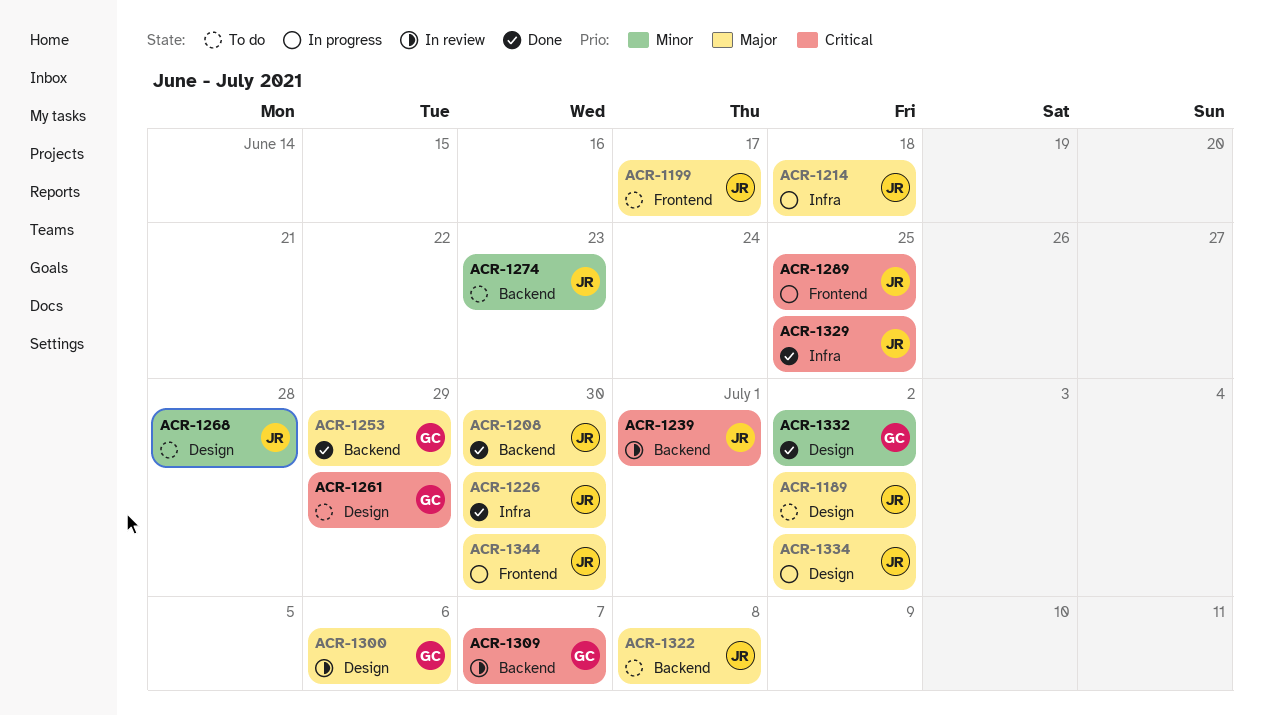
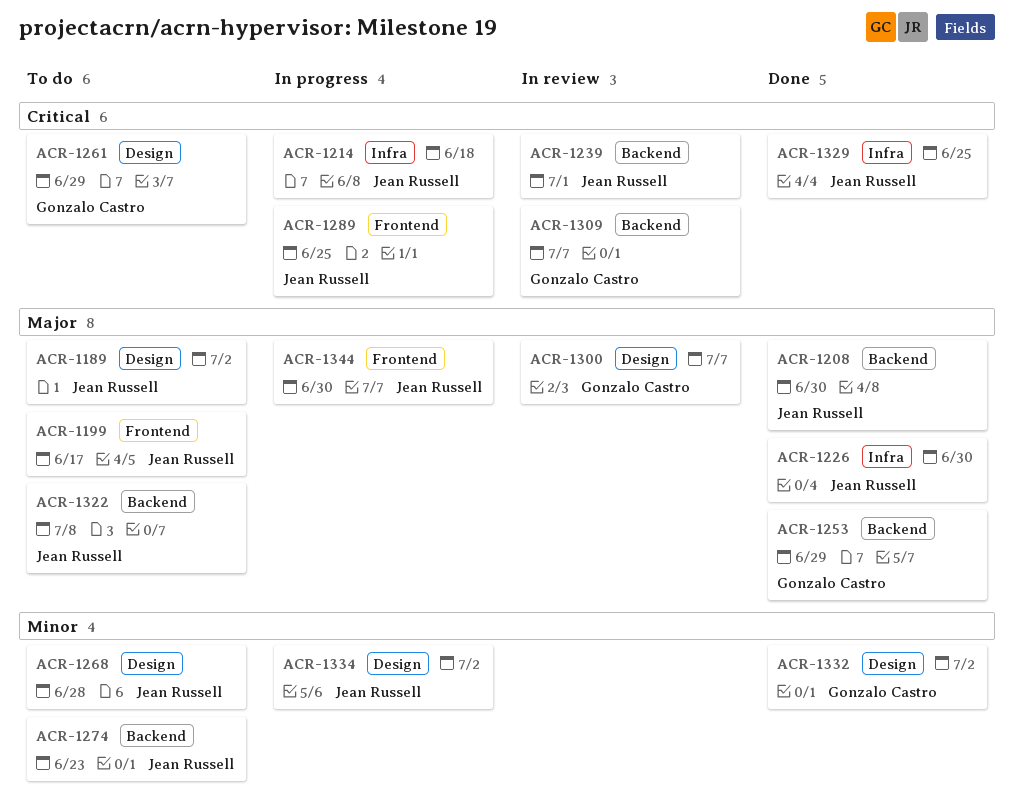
ACR-1214, priority: Major -> Critical
ACR-1300, due: Jul 6 -> Jul 7
ACR-1334, priority: Major -> Minor

